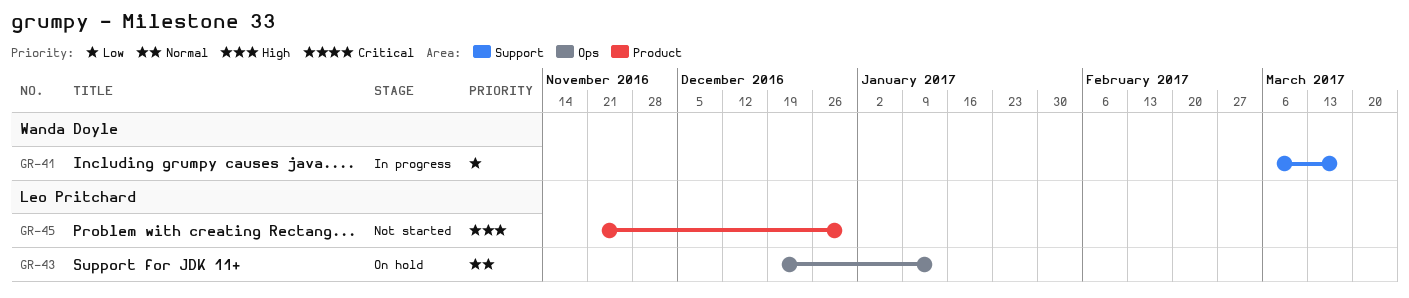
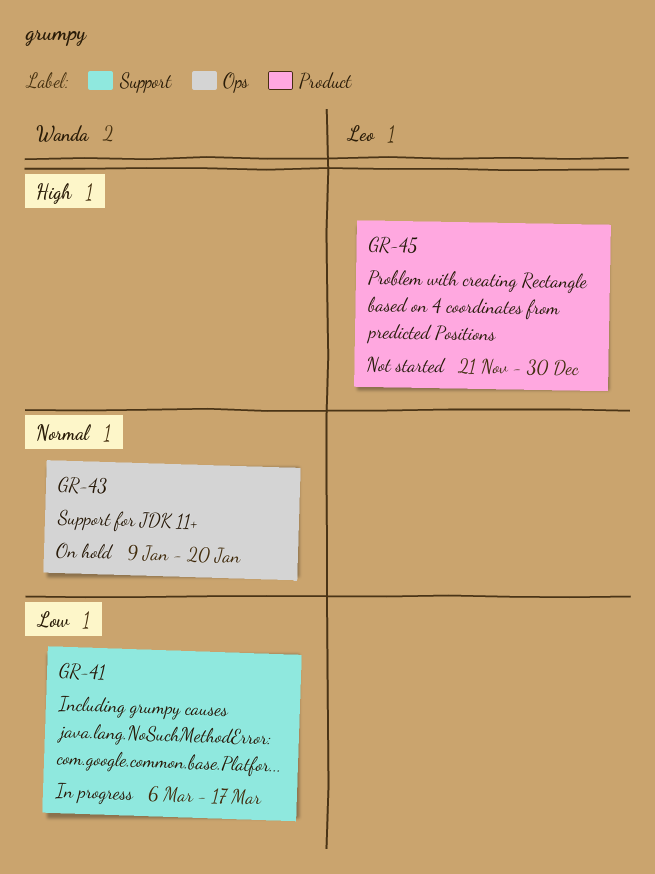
GR-43, owner: Leo Pritchard -> Wanda Doyle
GR-43, start: Dec 19 -> Jan 9
GR-43, due: Jan 13 -> Jan 20

